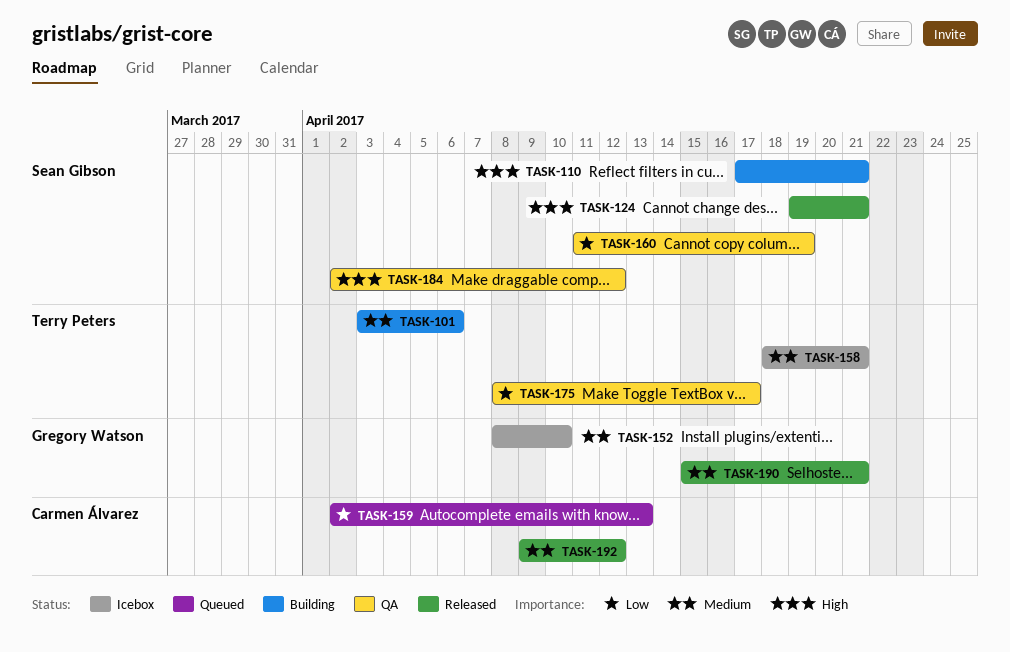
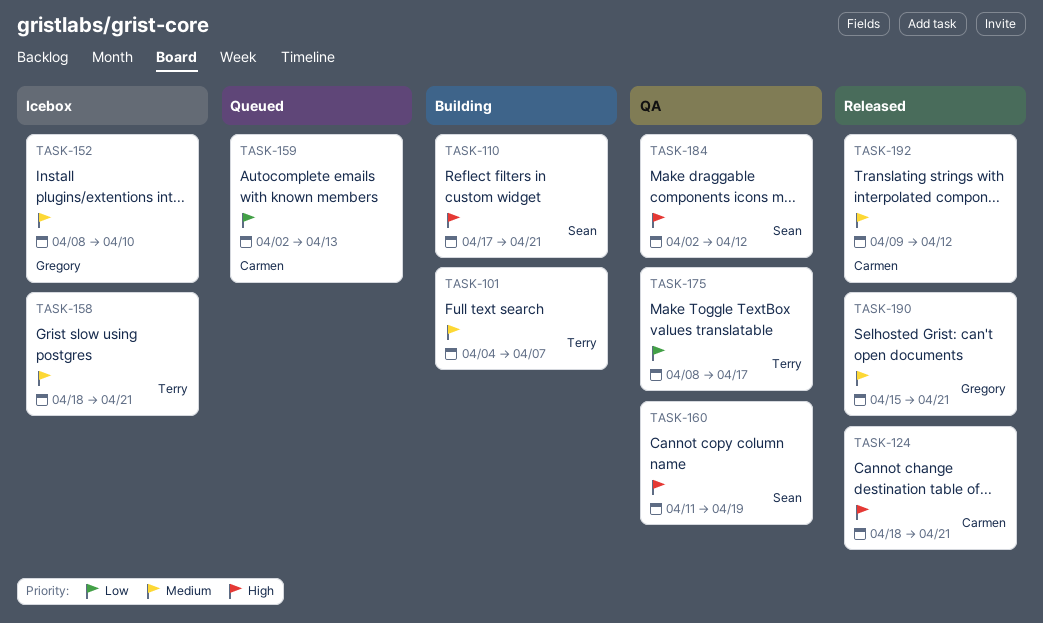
TASK-101, start: Apr 3 -> Apr 4
TASK-101, due: Apr 6 -> Apr 7
TASK-124, owner: Sean Gibson -> Carmen Álvarez
TASK-124, start: Apr 19 -> Apr 18
TASK-160, priority: Low -> High

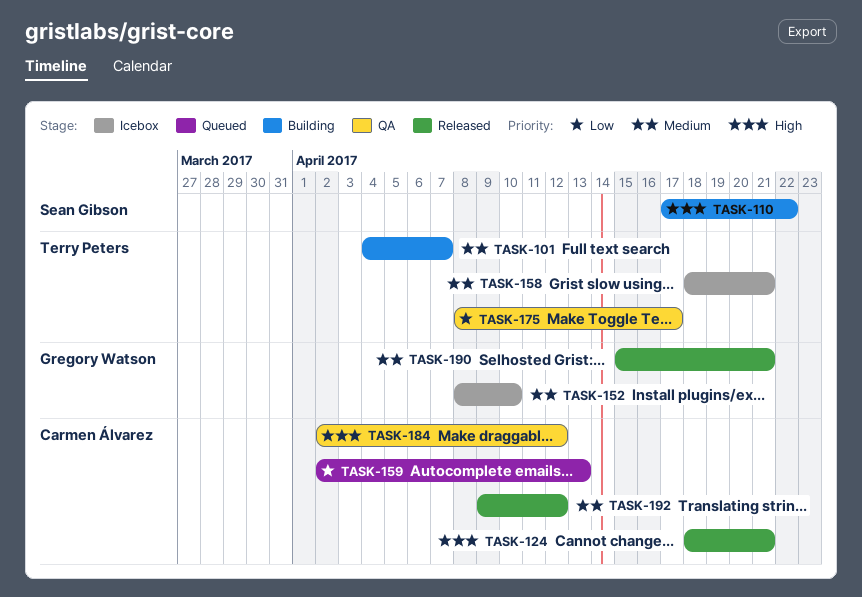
TASK-110, due: Apr 21 -> Apr 22
TASK-160: present -> none
TASK-184, owner: Sean Gibson -> Carmen Álvarez

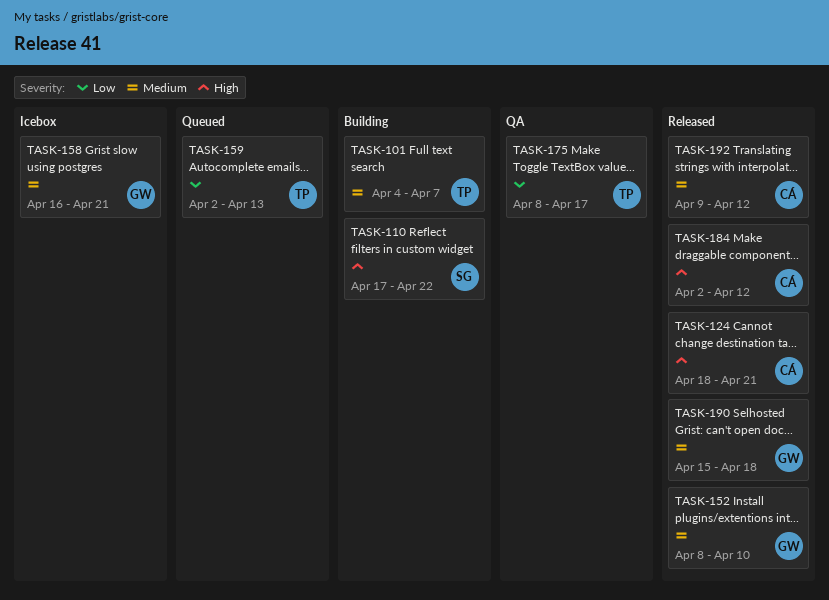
TASK-152, status: Icebox -> Released
TASK-158, owner: Terry Peters -> Gregory Watson
TASK-158, start: Apr 18 -> Apr 16
TASK-159, owner: Carmen Álvarez -> Terry Peters
TASK-184, status: QA -> Released
TASK-190, due: Apr 21 -> Apr 18

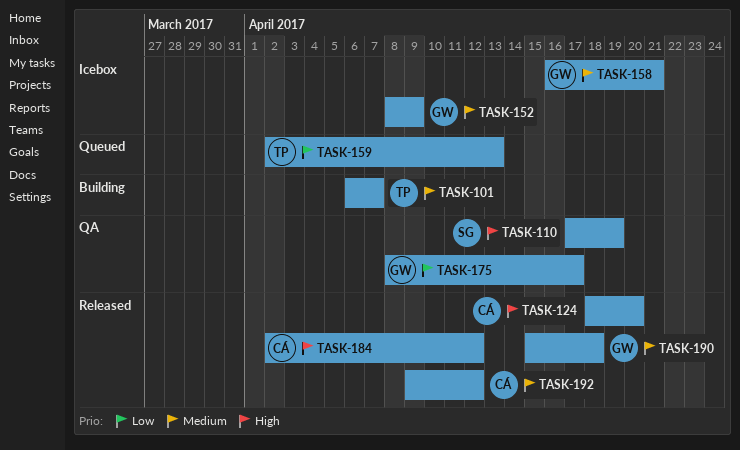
TASK-101, start: Apr 4 -> Apr 6
TASK-110, status: Building -> QA
TASK-110, due: Apr 22 -> Apr 19
TASK-124, due: Apr 21 -> Apr 20
TASK-152, status: Released -> Icebox
TASK-152, due: Apr 10 -> Apr 9
TASK-175, owner: TP -> GW

